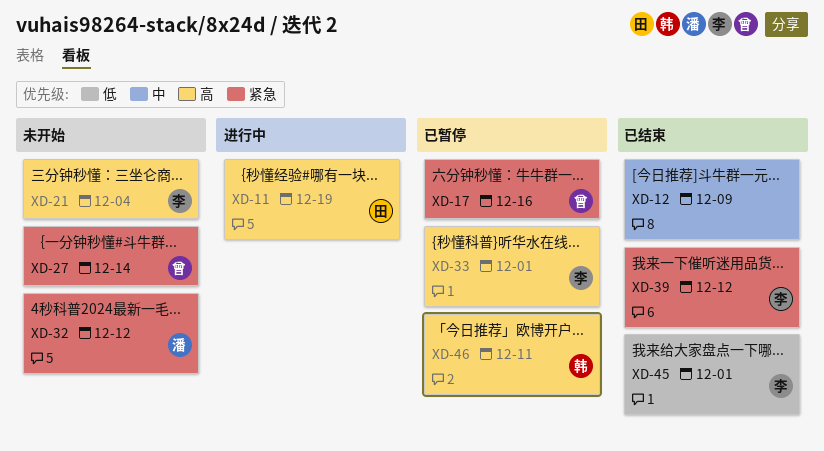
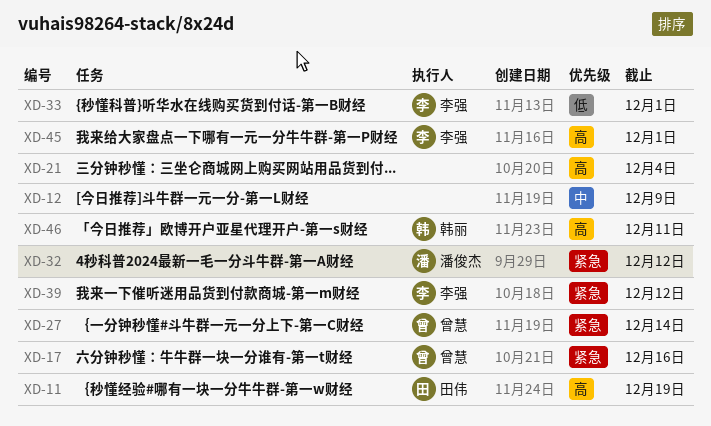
XD-21, owner: 李强 -> none
XD-33, priority: 高 -> 低
XD-45, priority: 低 -> 高

